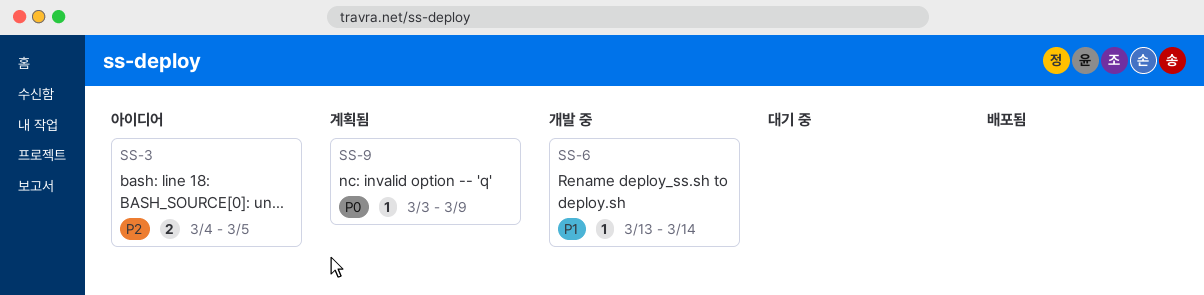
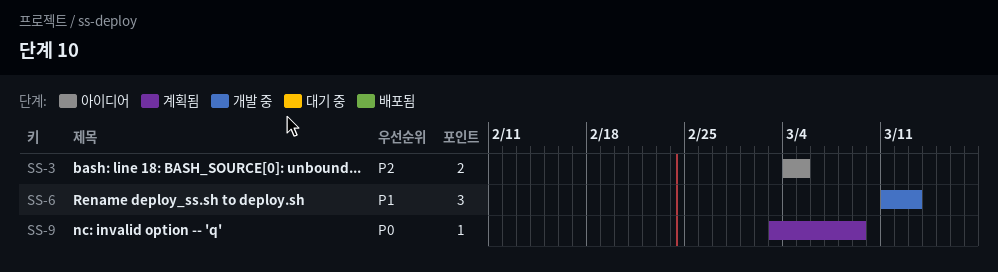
SS-6, estimate: 1 -> 3
SS-6, start: Mar 13 -> Mar 11
SS-6, due: Mar 14 -> Mar 13

